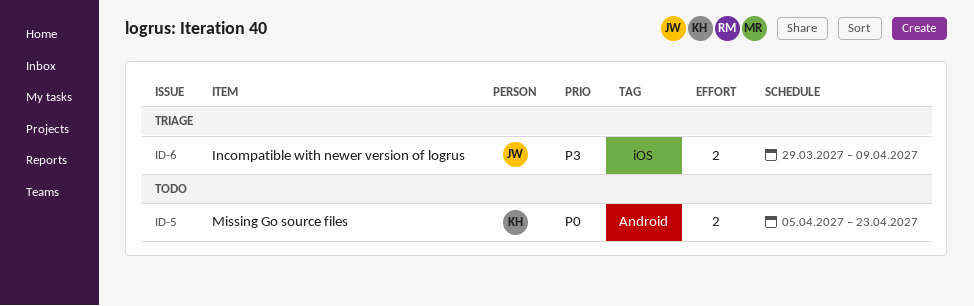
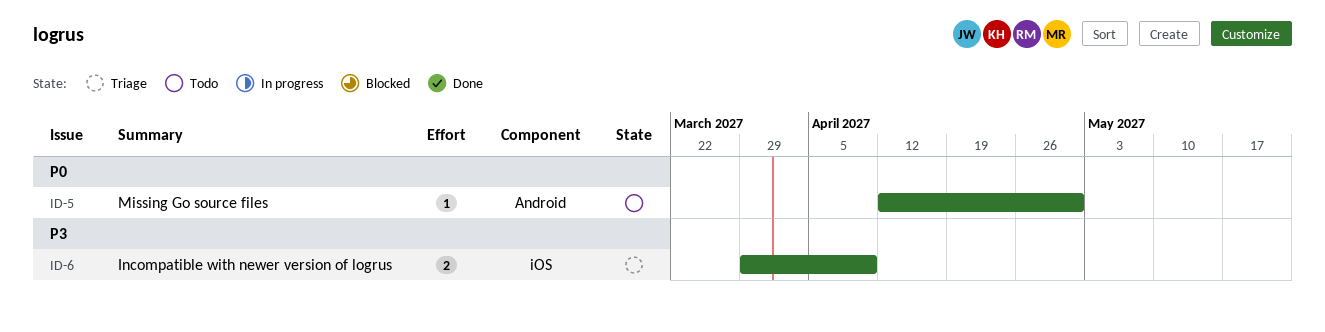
ID-5, estimate: 2 -> 1
ID-5, start: Apr 5 -> Apr 12
ID-5, due: Apr 23 -> Apr 30

